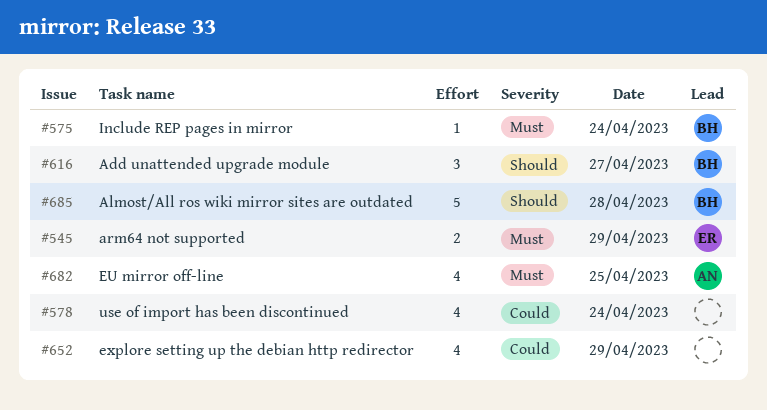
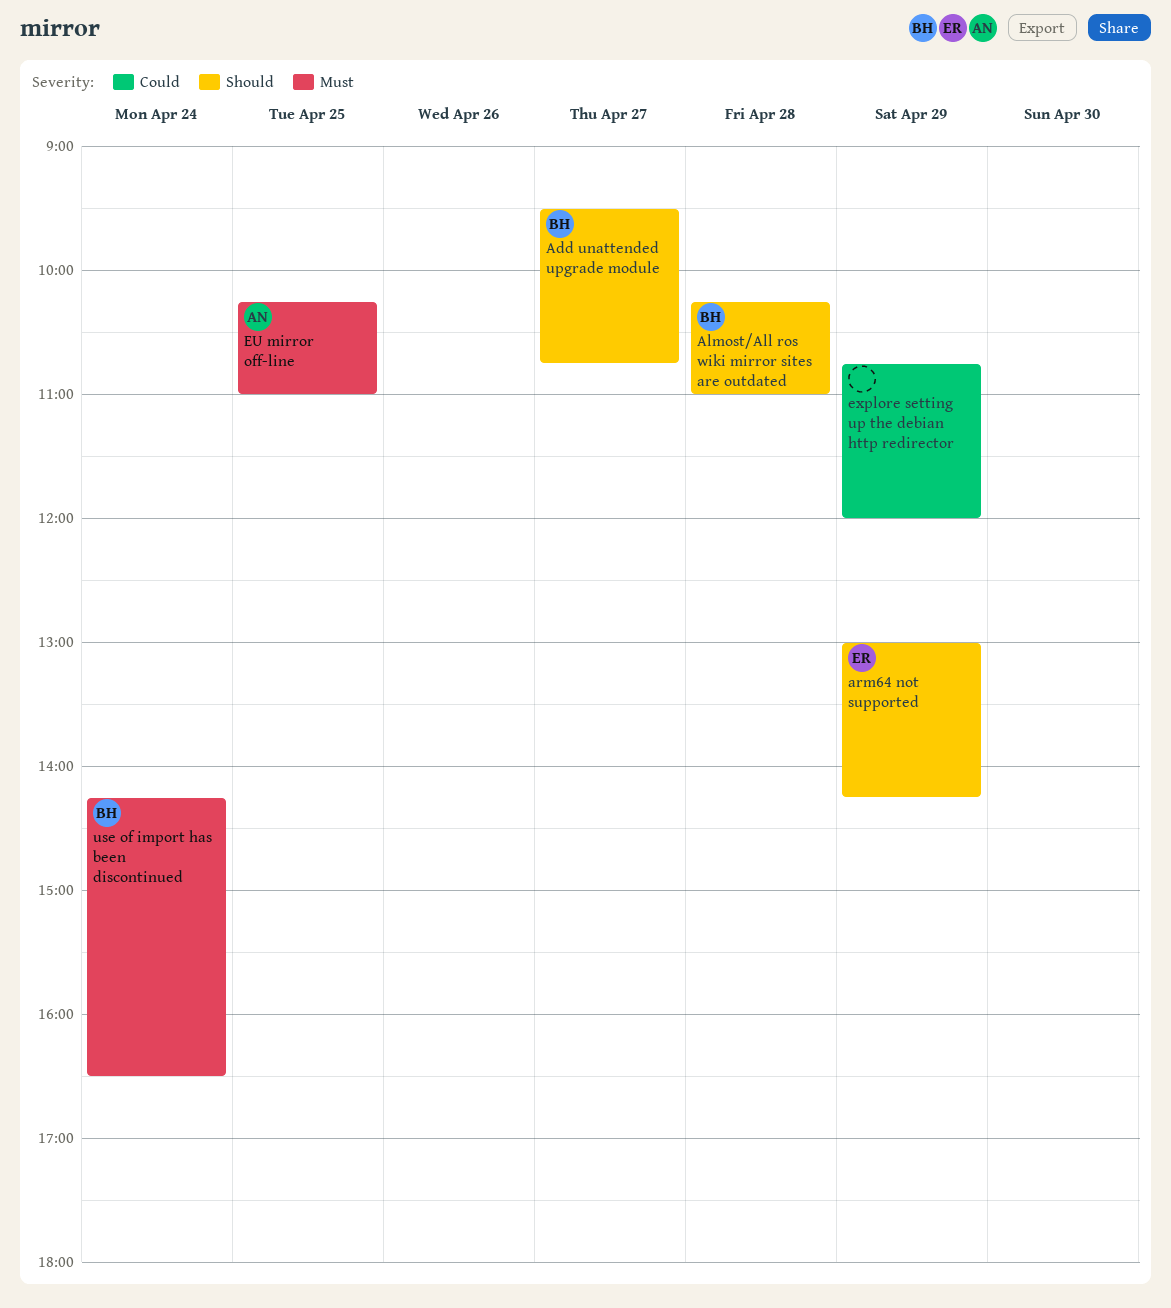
arm64 not supported, priority: Must -> Should
Include REP pages in mirror: present -> none
use of import has been discontinued, owner: none -> BH
use of import has been discontinued, priority: Could -> Must

